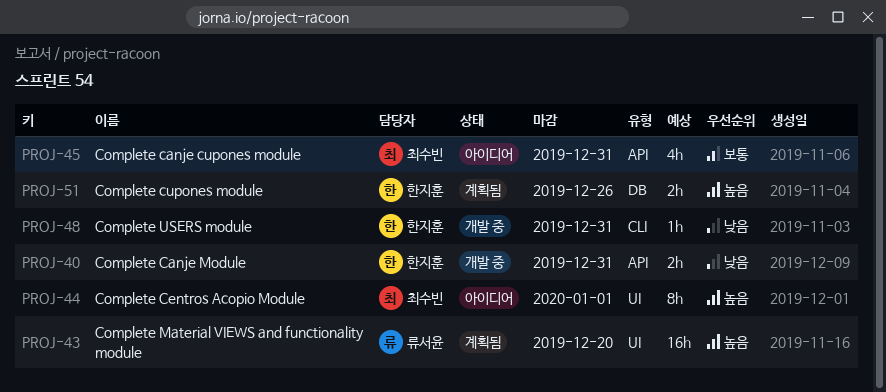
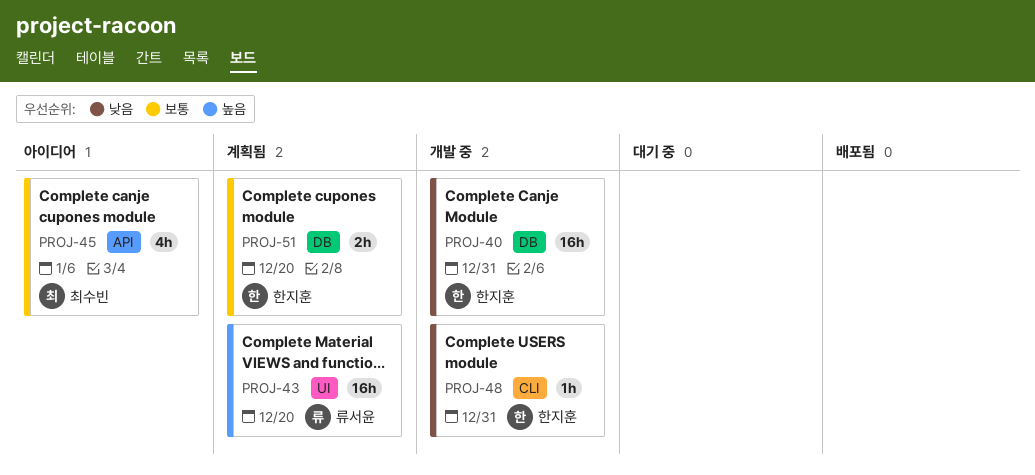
PROJ-40, label: API -> DB
PROJ-40, estimate: 2h -> 16h
PROJ-44: present -> none
PROJ-45, due: Dec 31 -> Jan 6
PROJ-51, priority: 높음 -> 보통
PROJ-51, due: Dec 26 -> Dec 20

